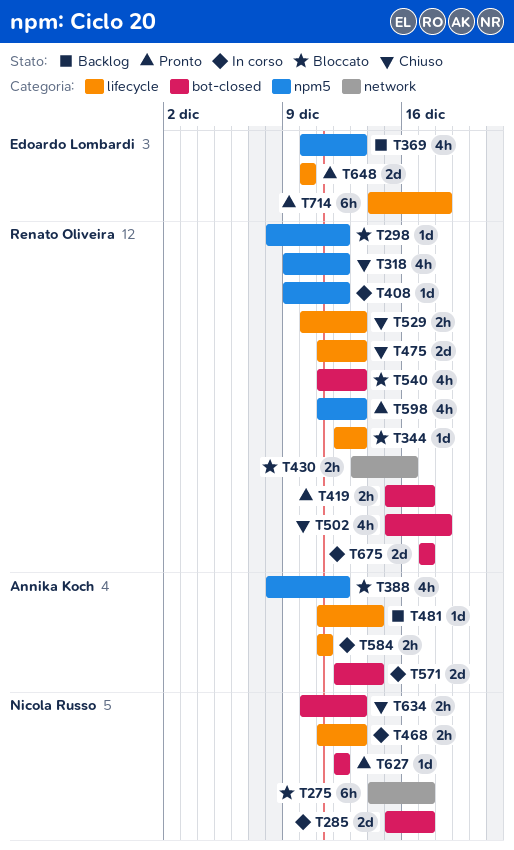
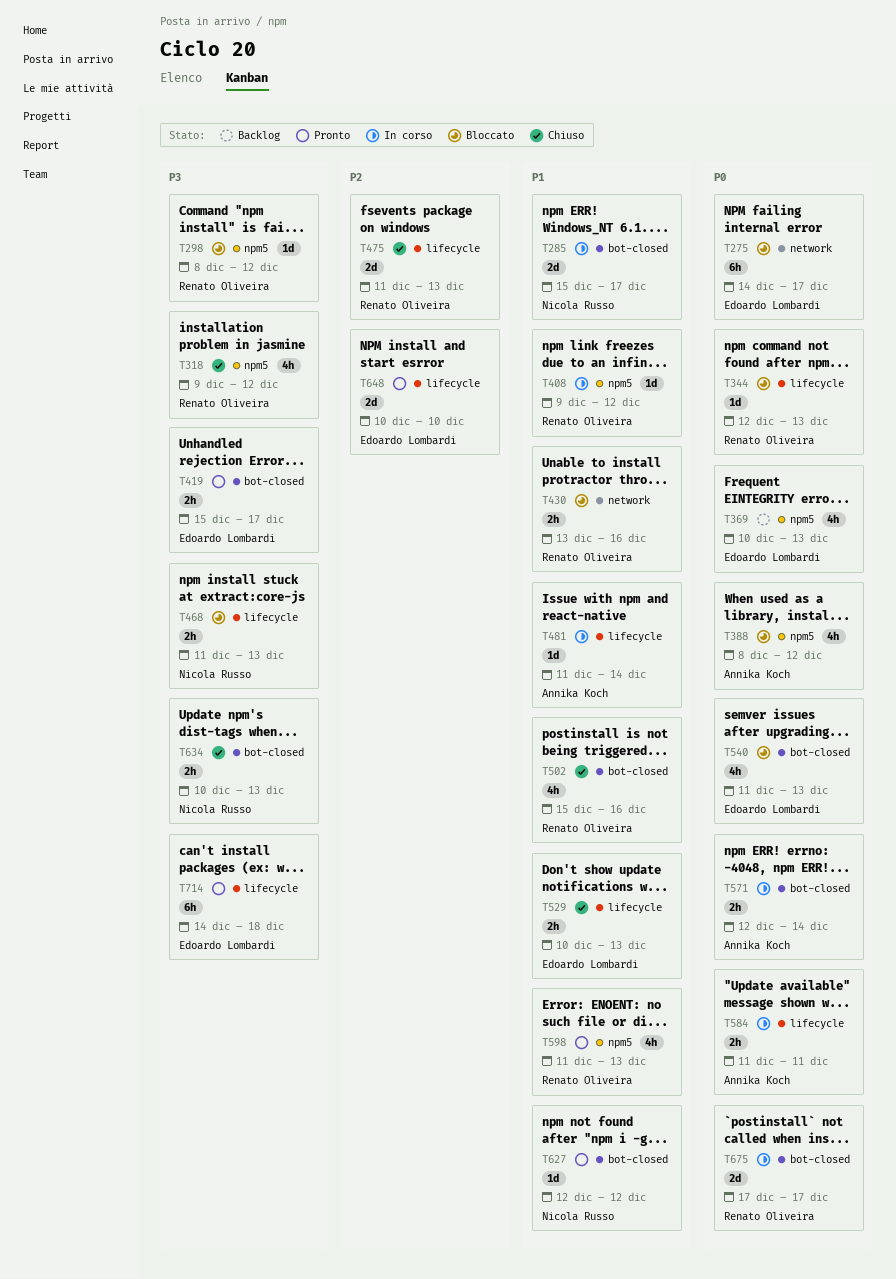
T275, owner: Nicola Russo -> Edoardo Lombardi
T419, owner: Renato Oliveira -> Edoardo Lombardi
T468, status: In corso -> Bloccato
T481, status: Backlog -> In corso
T502, due: Dec 18 -> Dec 16
T529, owner: Renato Oliveira -> Edoardo Lombardi
T540, owner: Renato Oliveira -> Edoardo Lombardi
T571, estimate: 2d -> 2h

